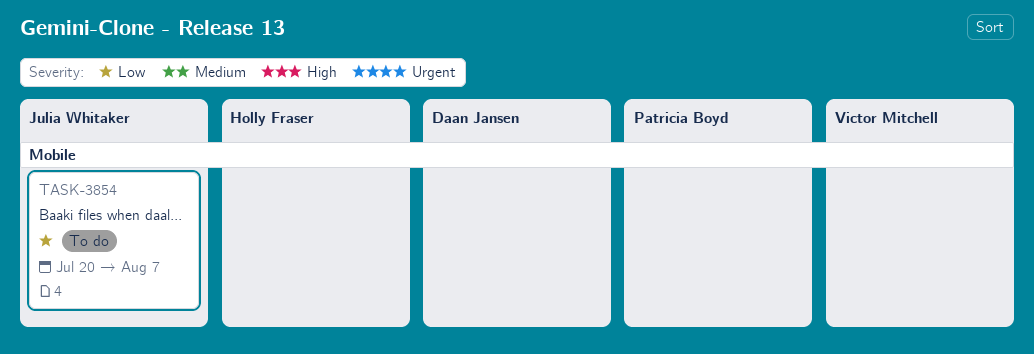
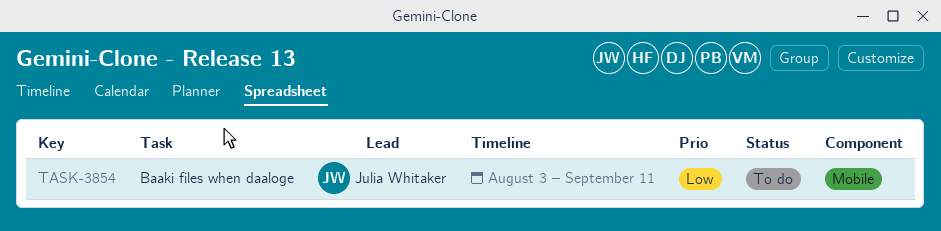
TASK-3854, start: Jul 20 -> Aug 3
TASK-3854, due: Aug 7 -> Sep 11

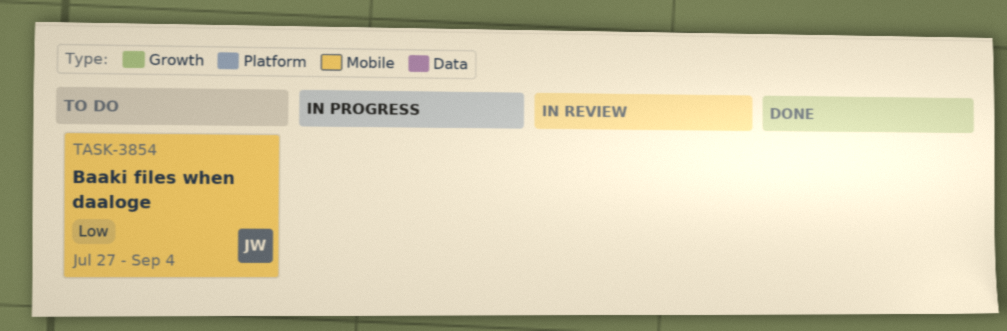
TASK-3854, start: Aug 3 -> Jul 27
TASK-3854, due: Sep 11 -> Sep 4

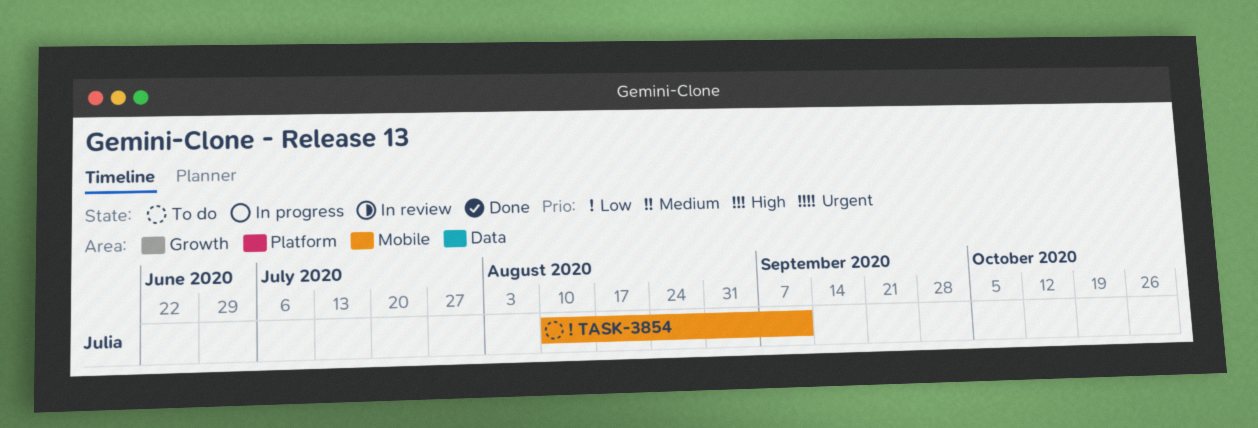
TASK-3854, start: Jul 27 -> Aug 10
TASK-3854, due: Sep 4 -> Sep 11

